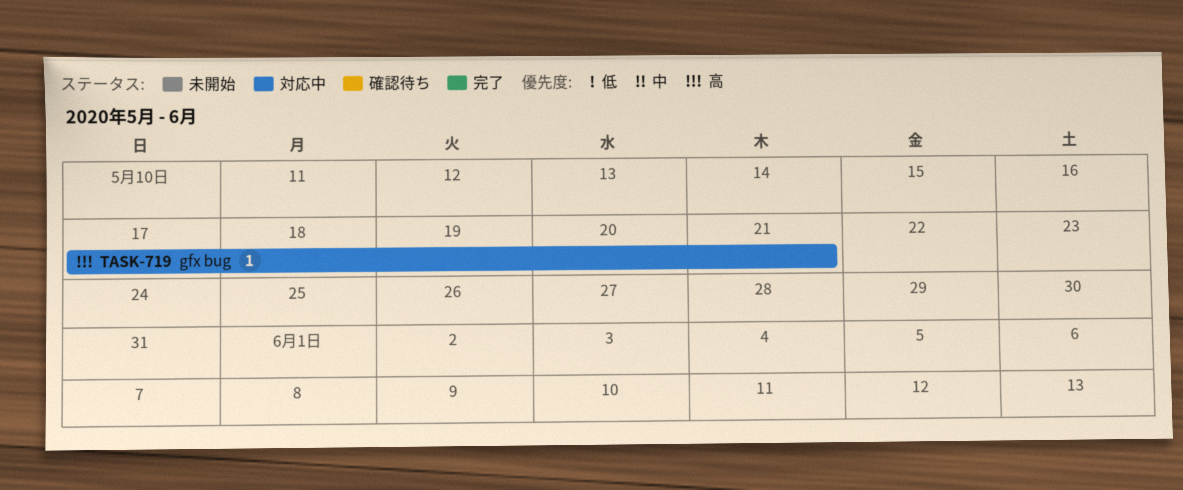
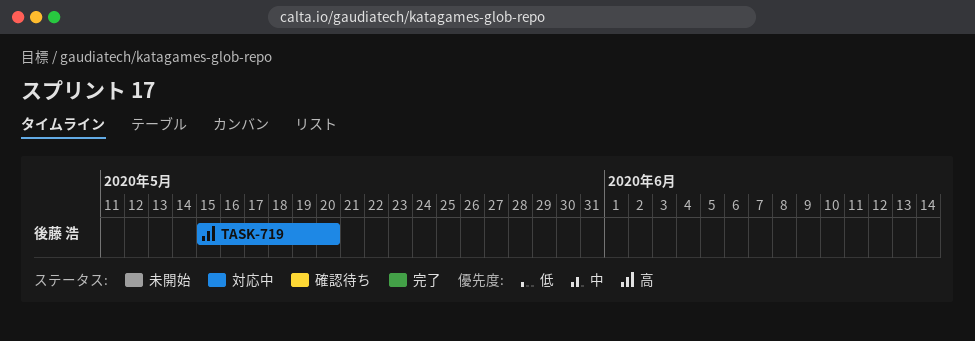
TASK-719, start: May 17 -> May 15
TASK-719, due: May 21 -> May 20

